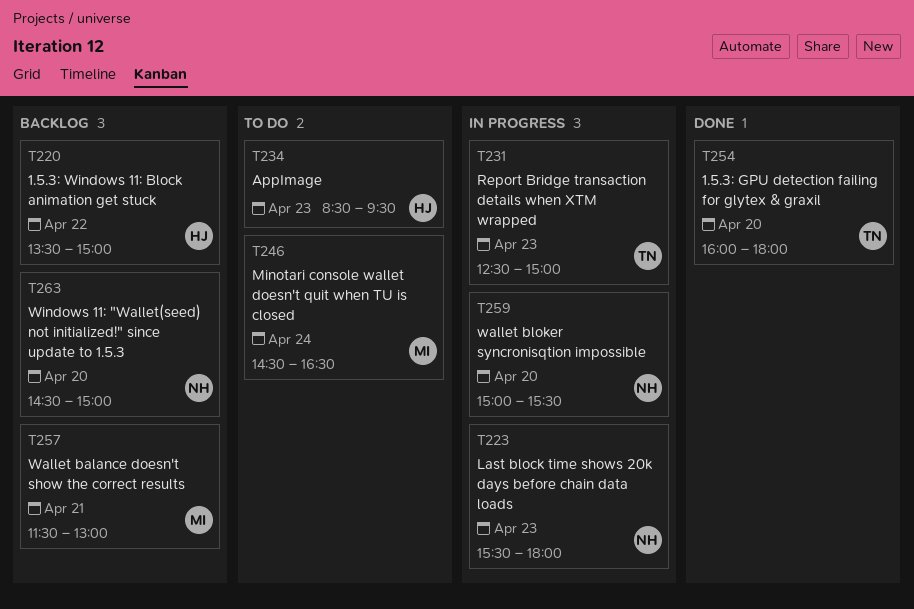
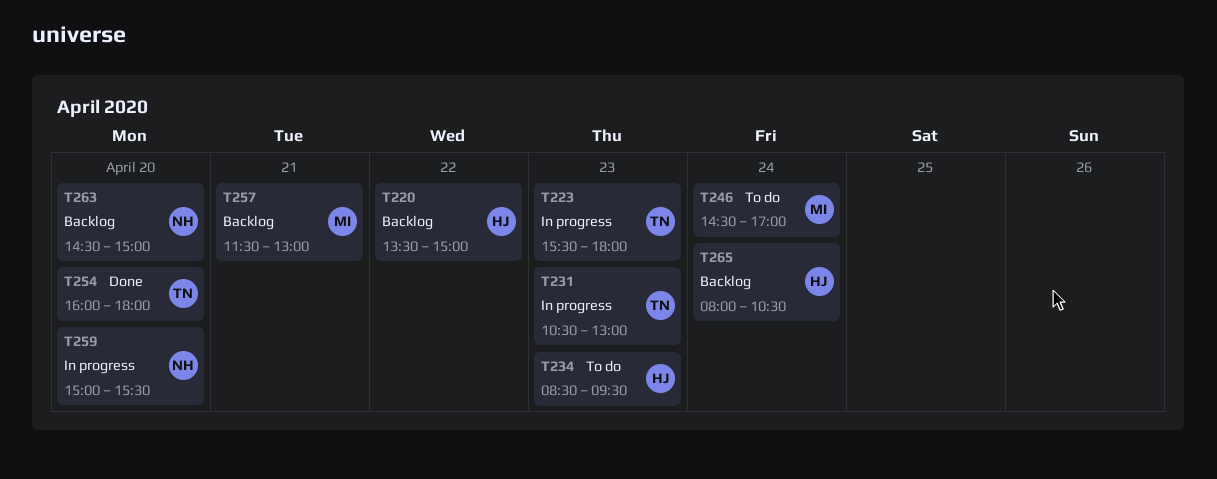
T223, owner: NH -> TN
T231, begins: 12:30 -> 10:30
T231, ends: 15:00 -> 13:00
T246, ends: 16:30 -> 17:00
T265: none -> present

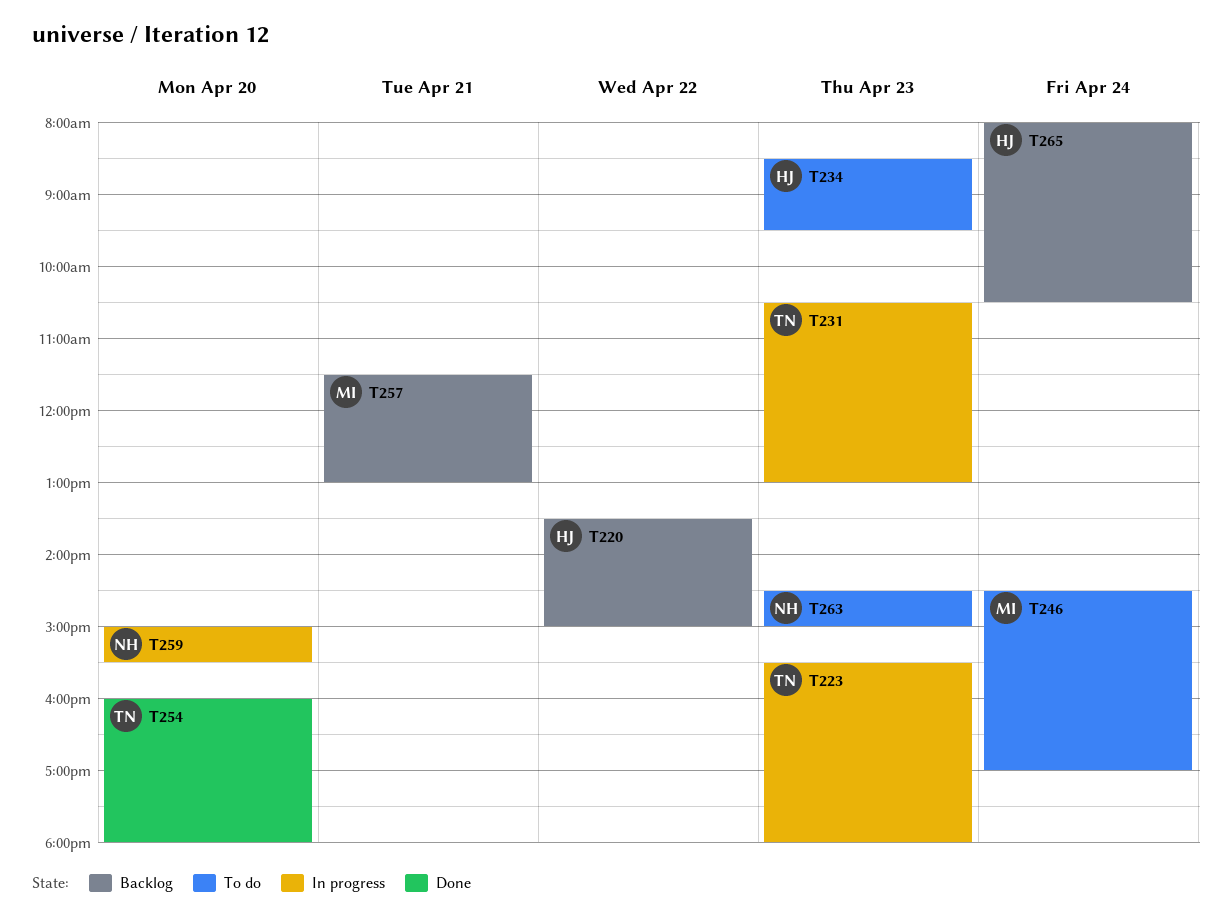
T263, status: Backlog -> To do
T263, day: Apr 20 -> Apr 23

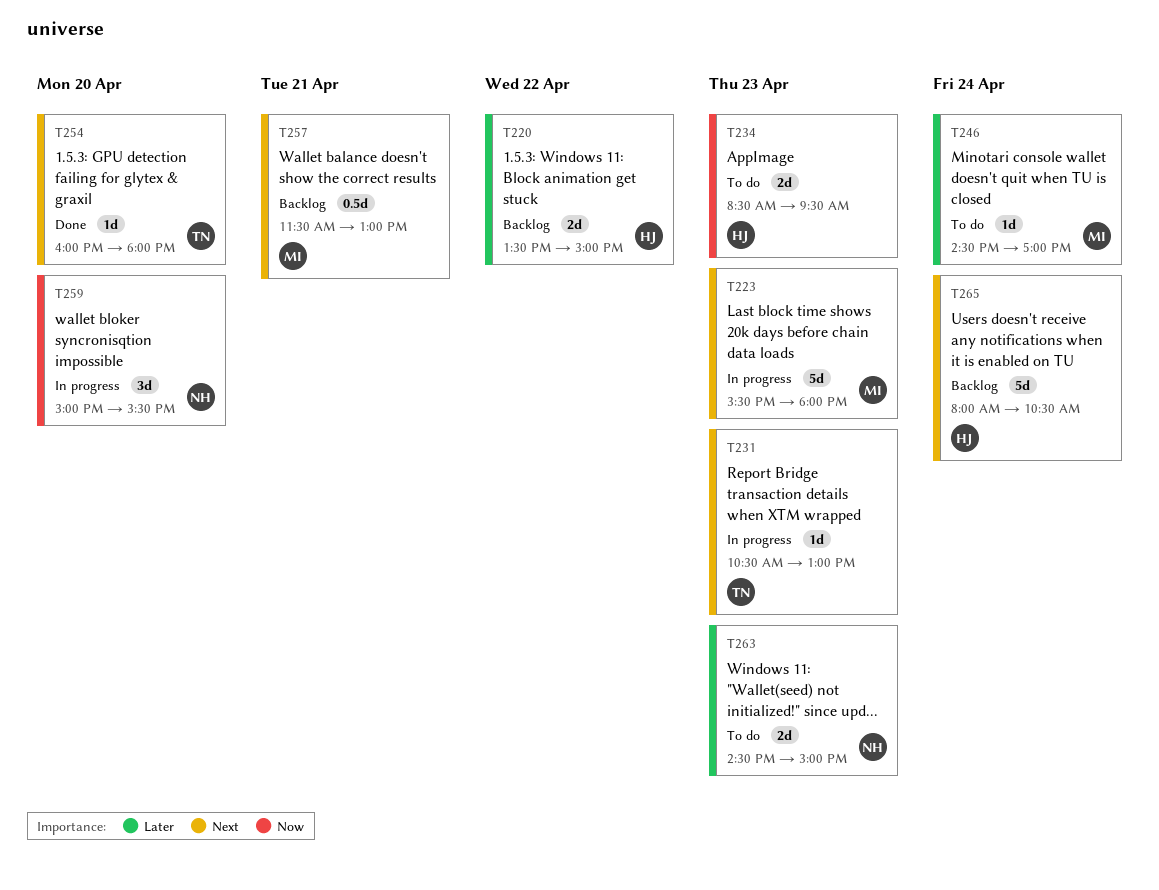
T223, owner: TN -> MI

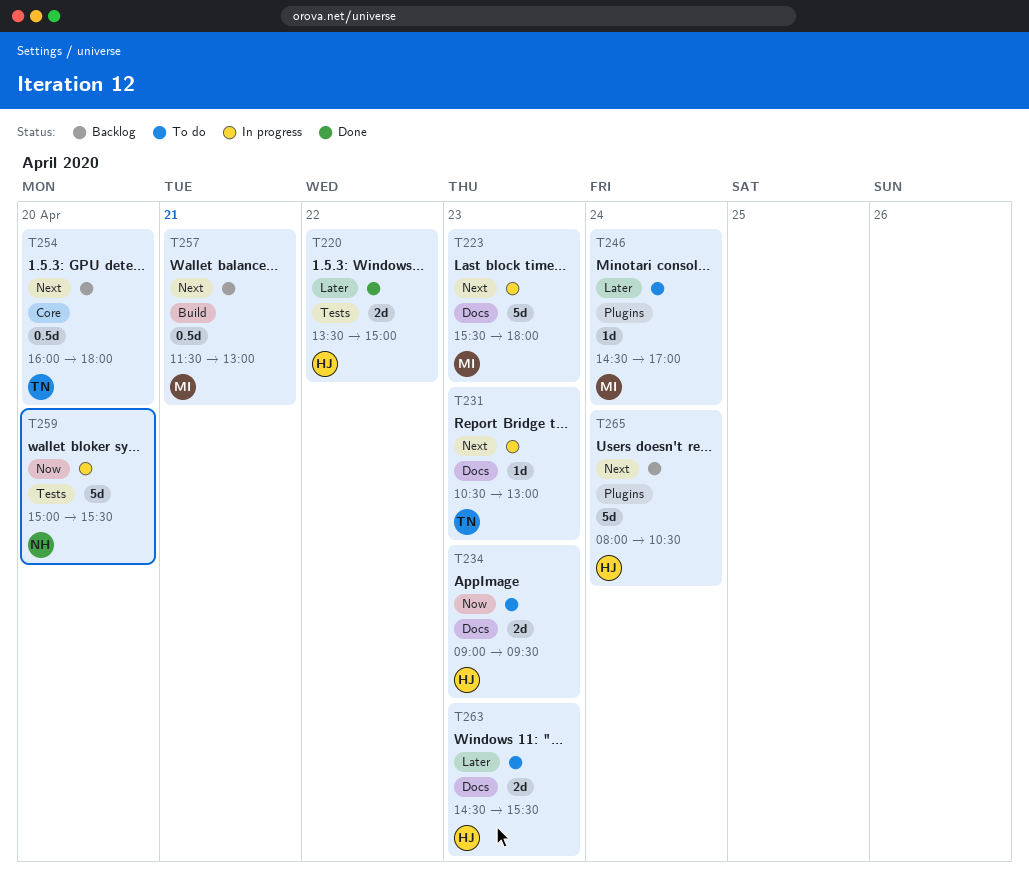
T220, status: Backlog -> Done
T234, begins: 08:30 -> 09:00
T254, status: Done -> Backlog
T254, estimate: 1d -> 0.5d
T259, estimate: 3d -> 5d
T263, owner: NH -> HJ
T263, ends: 15:00 -> 15:30

